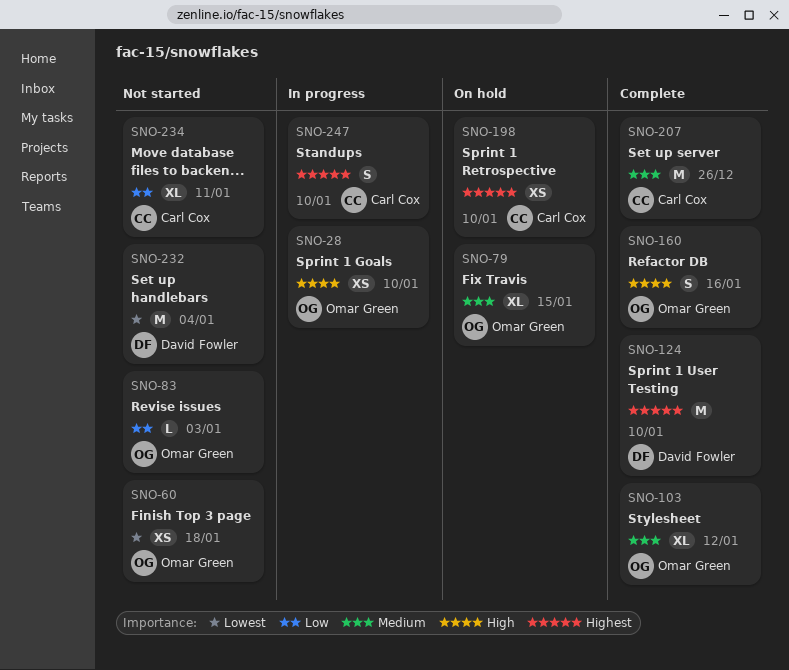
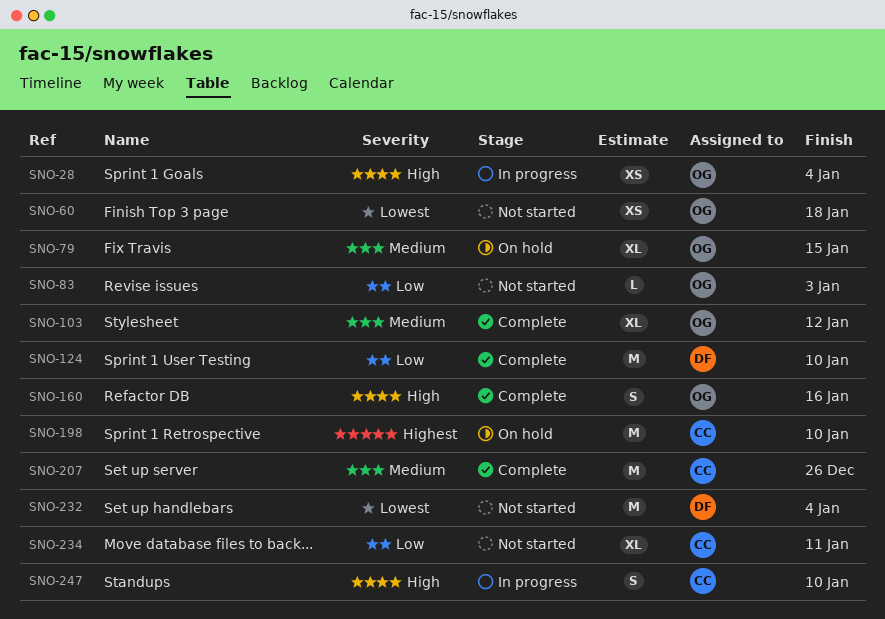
SNO-28, due: Jan 10 -> Jan 4
SNO-124, priority: Highest -> Low
SNO-198, estimate: XS -> M
SNO-247, priority: Highest -> High

